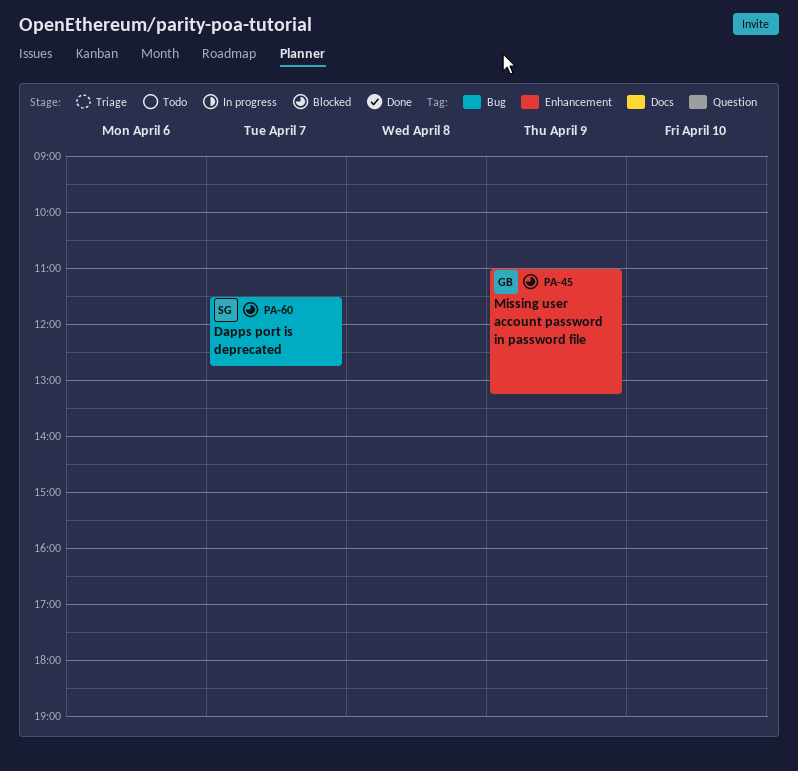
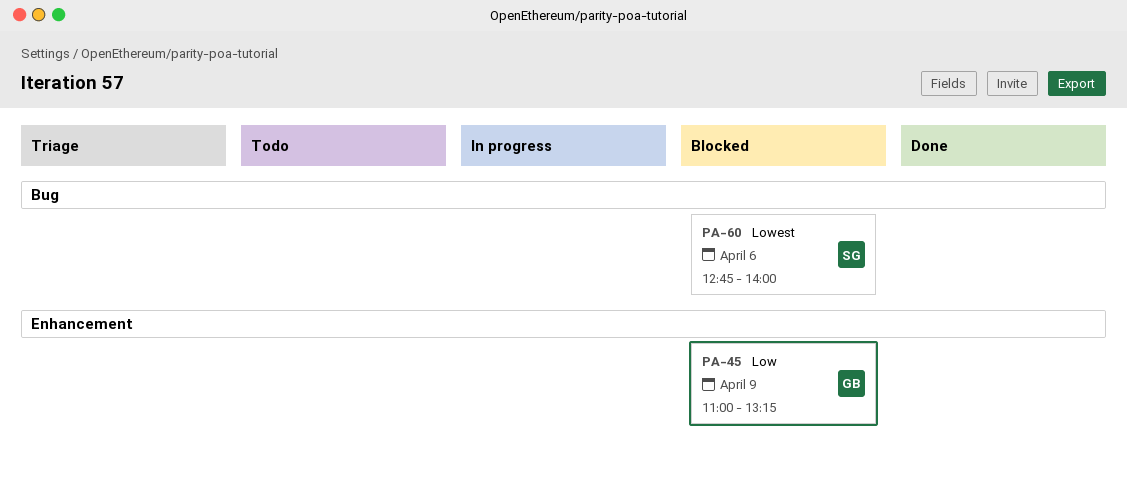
PA-60, day: Apr 7 -> Apr 6
PA-60, begins: 11:30 -> 12:45
PA-60, ends: 12:45 -> 14:00

